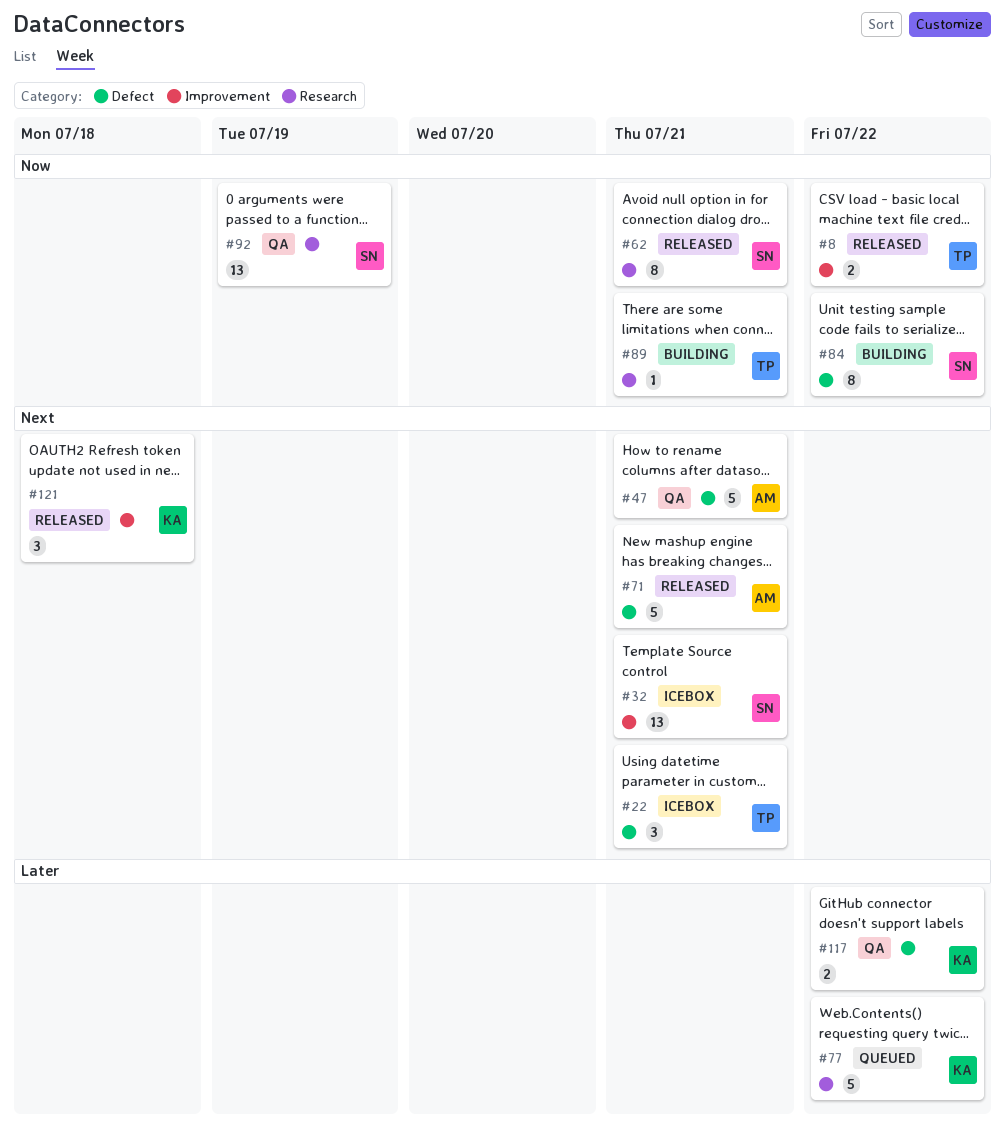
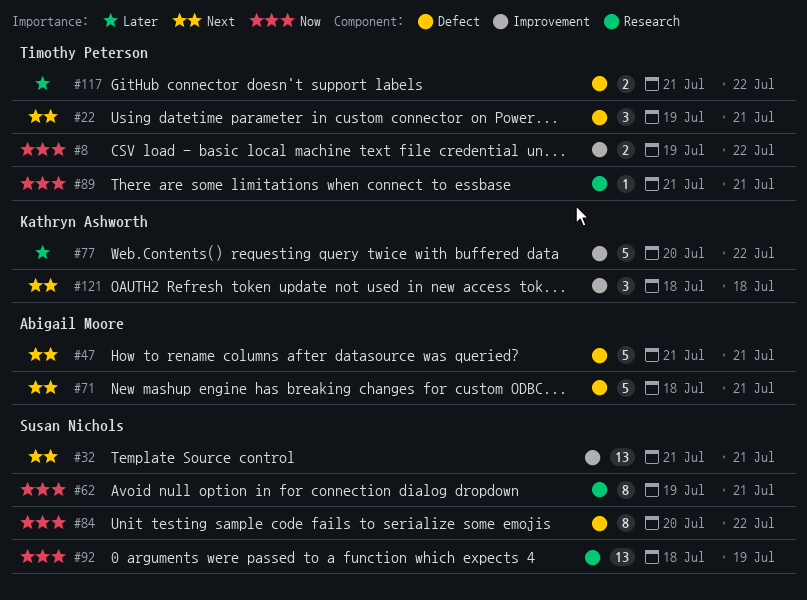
#77, label: Research -> Improvement
#117, owner: Kathryn Ashworth -> Timothy Peterson

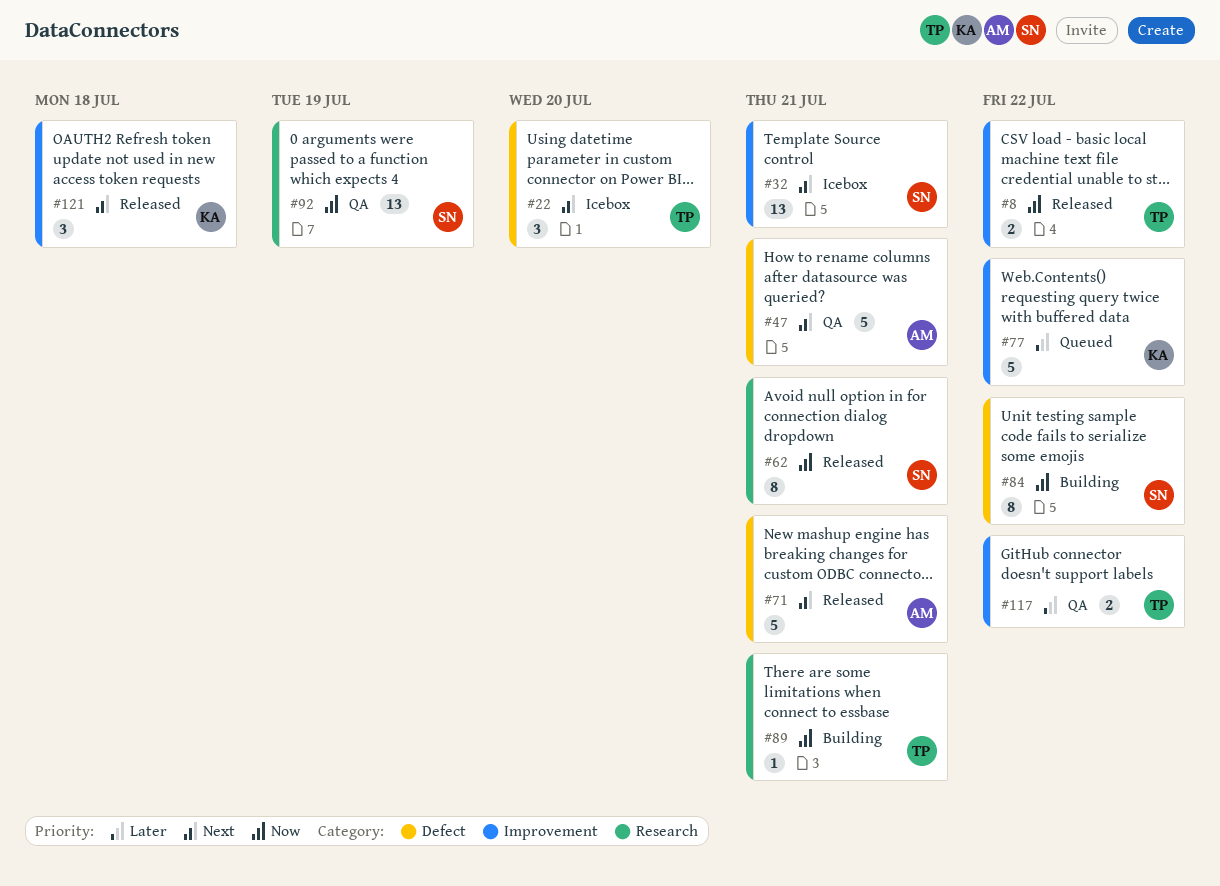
#22, due: Jul 21 -> Jul 20
#117, label: Defect -> Improvement

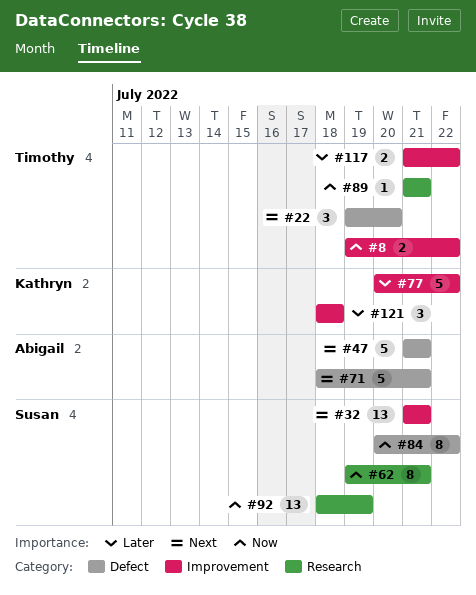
#121, priority: Next -> Later

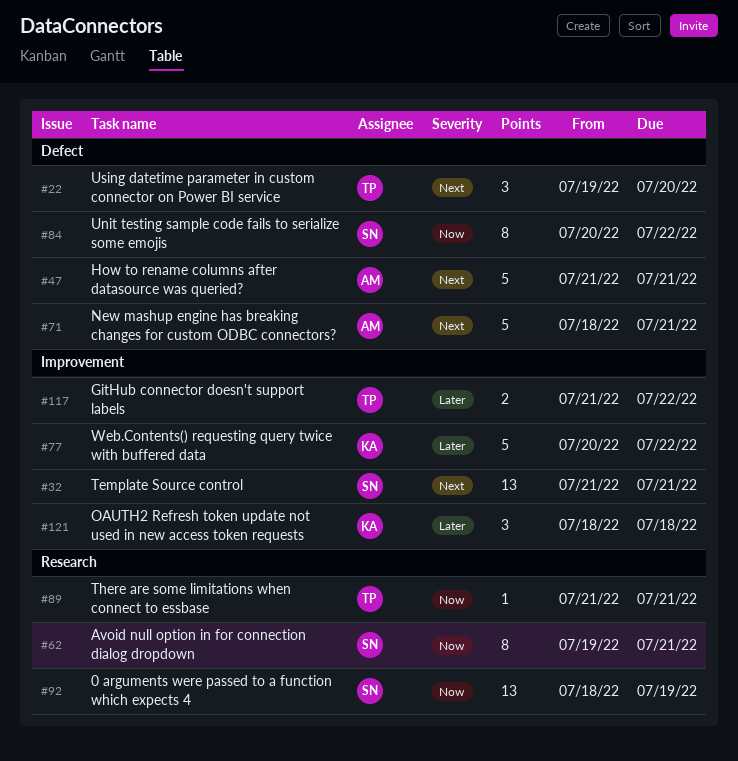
#8: present -> none

